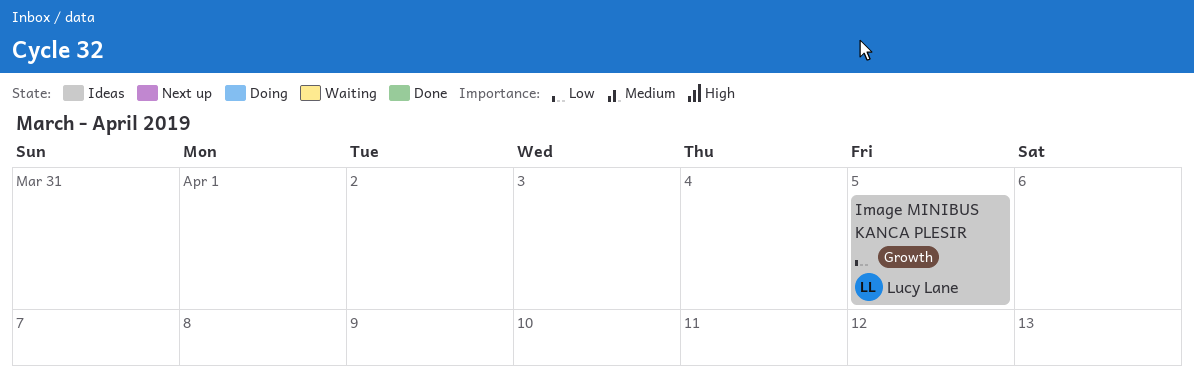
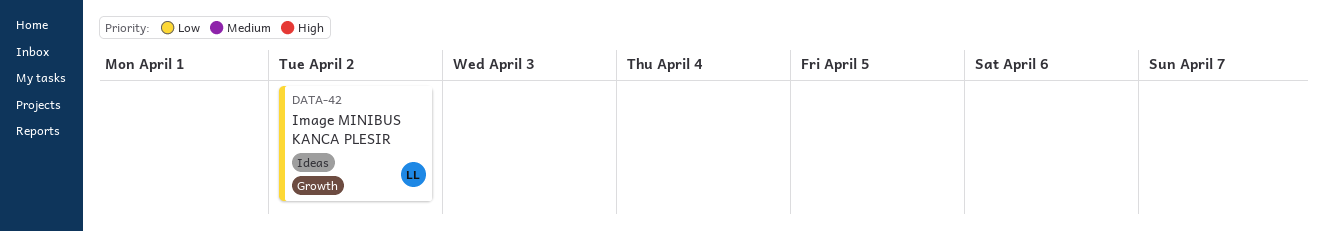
Image MINIBUS KANCA PLESIR, due: Apr 5 -> Apr 2

